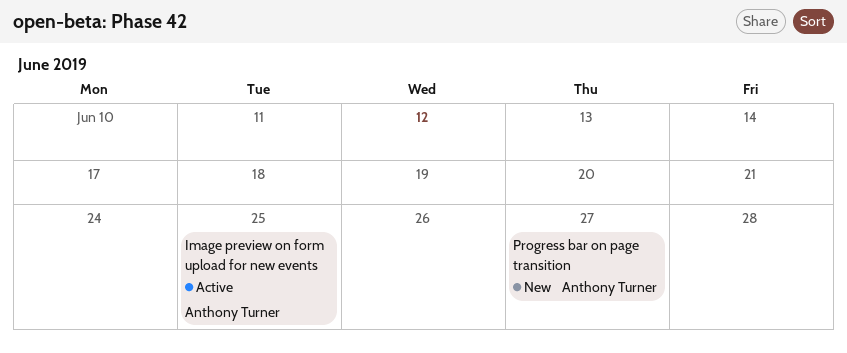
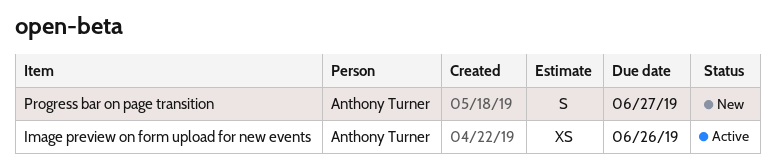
Image preview on form upload for new events, due: Jun 25 -> Jun 26

